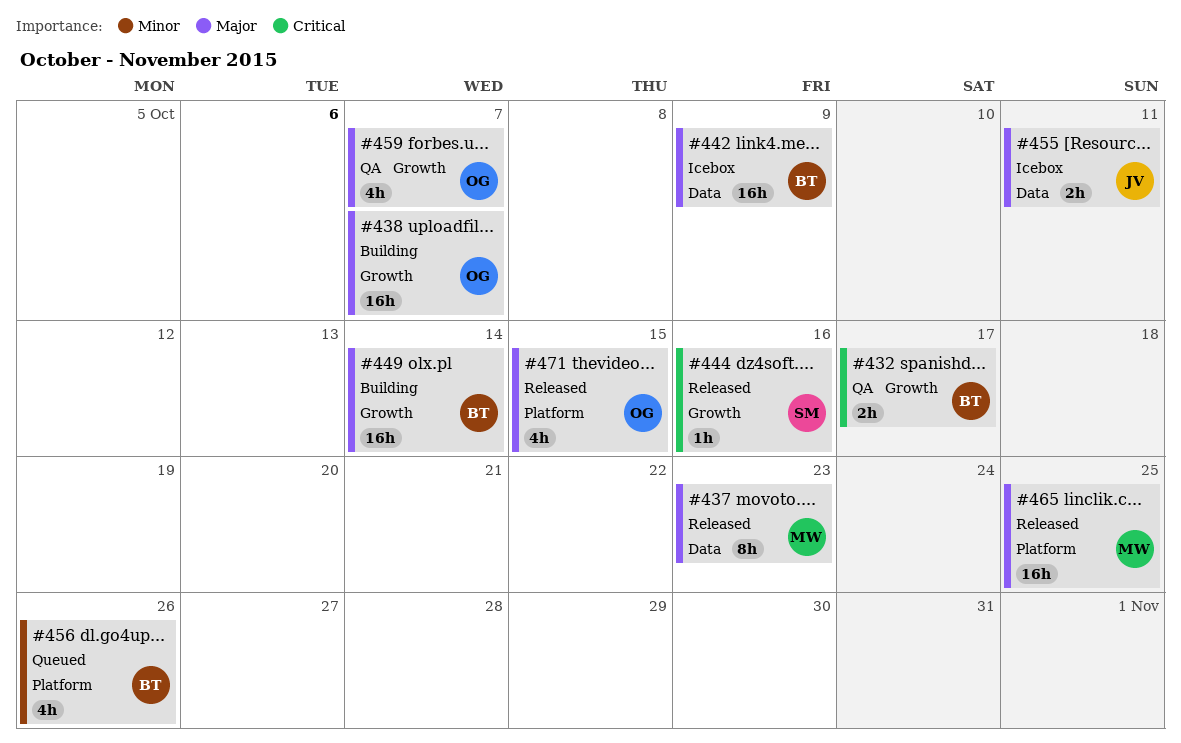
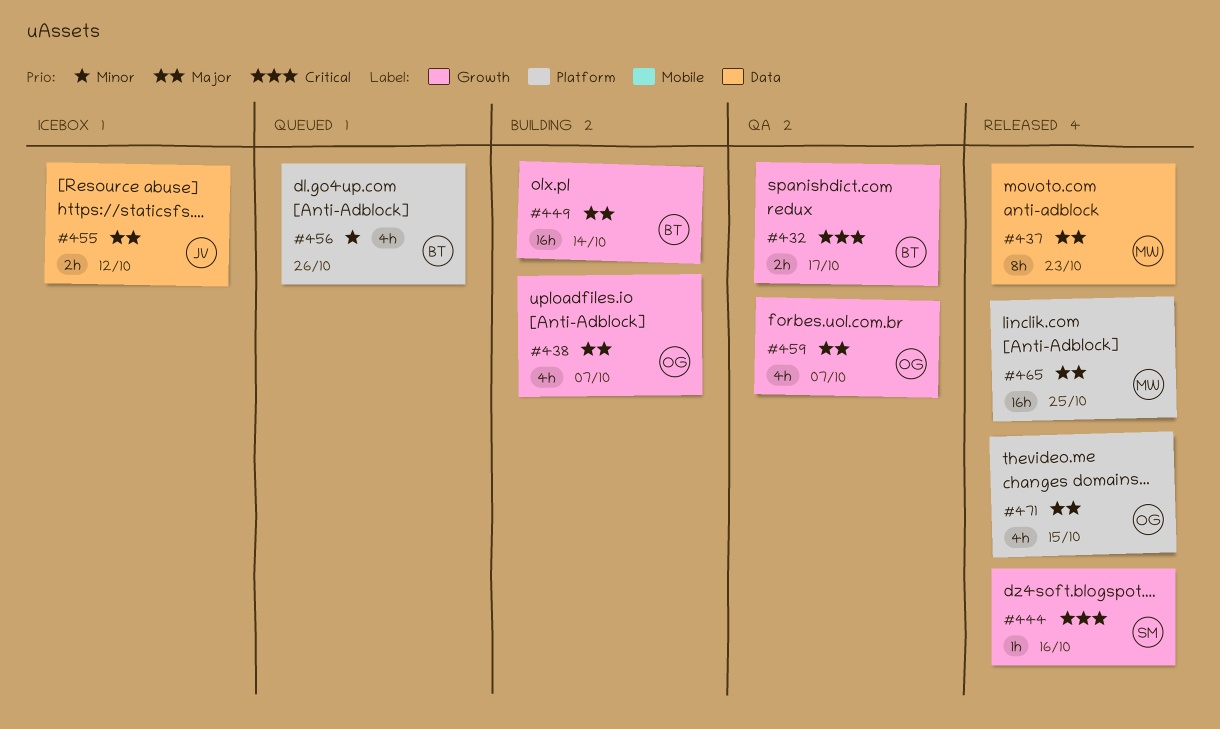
#438, estimate: 16h -> 4h
#442: present -> none
#455, due: Oct 11 -> Oct 12

